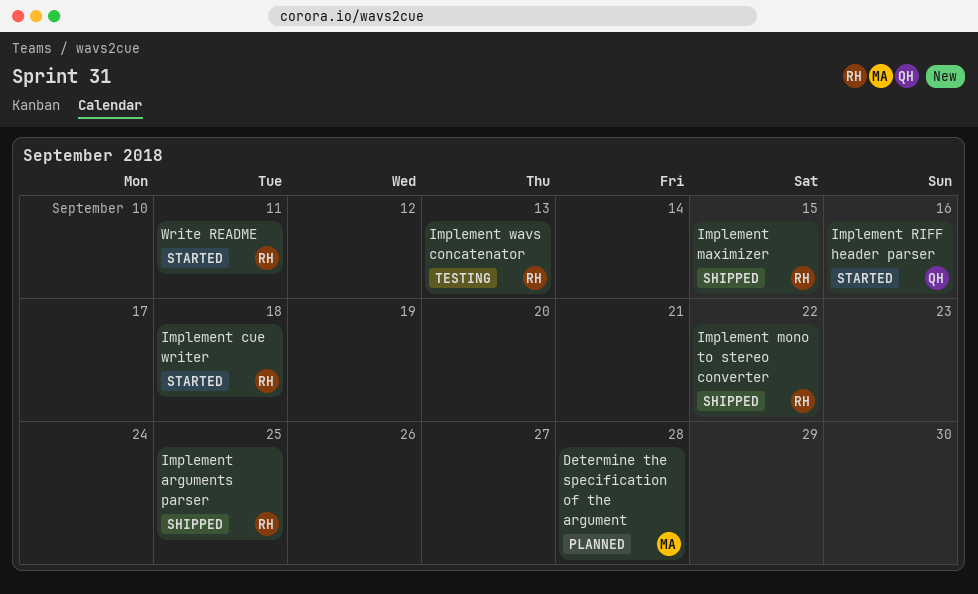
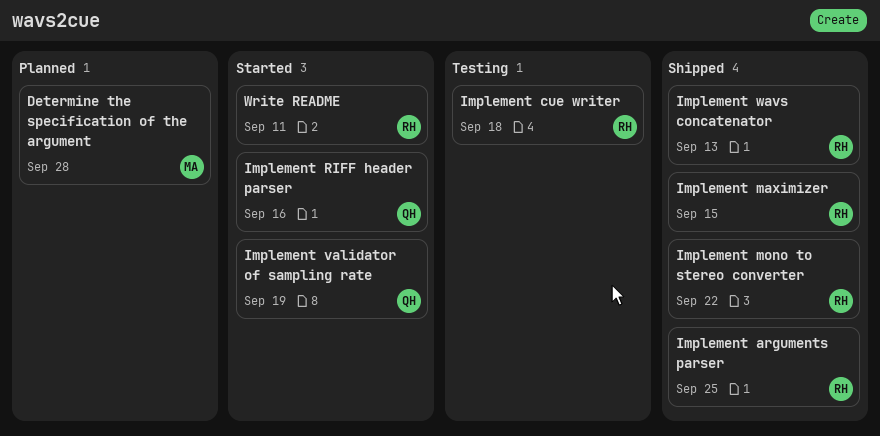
Implement cue writer, status: Started -> Testing
Implement validator of sampling rate: none -> present
Implement wavs concatenator, status: Testing -> Shipped

